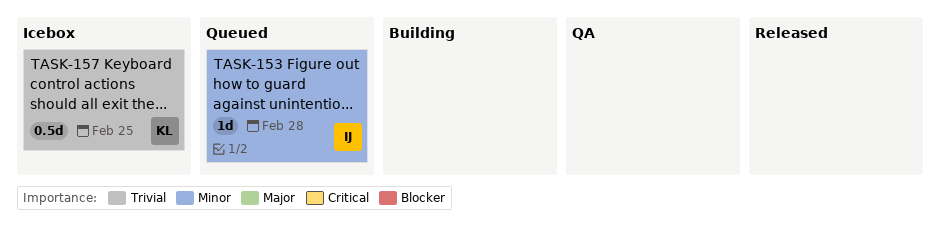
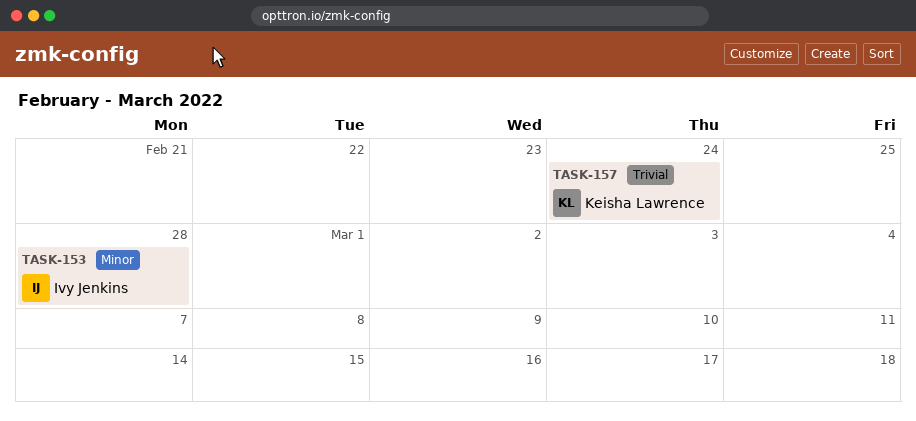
TASK-157, due: Feb 25 -> Feb 24

